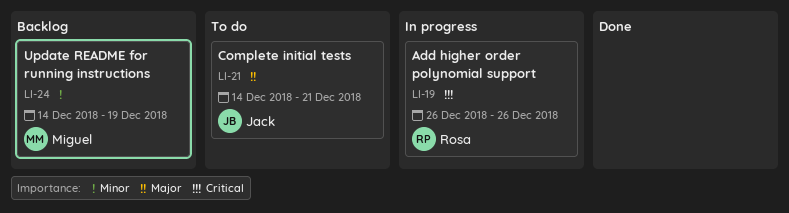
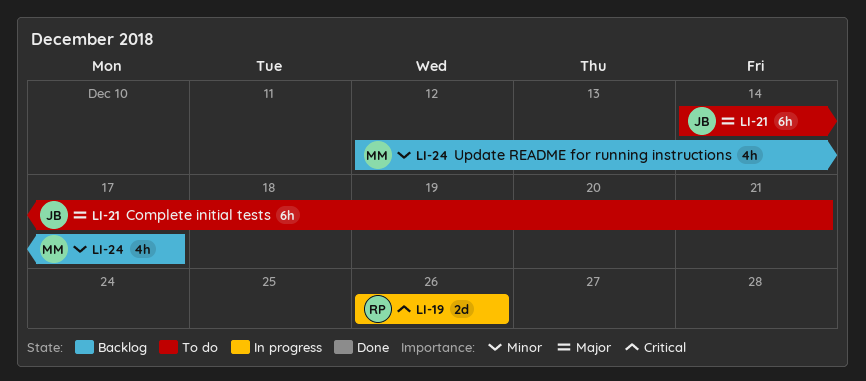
LI-24, start: Dec 14 -> Dec 12
LI-24, due: Dec 19 -> Dec 17

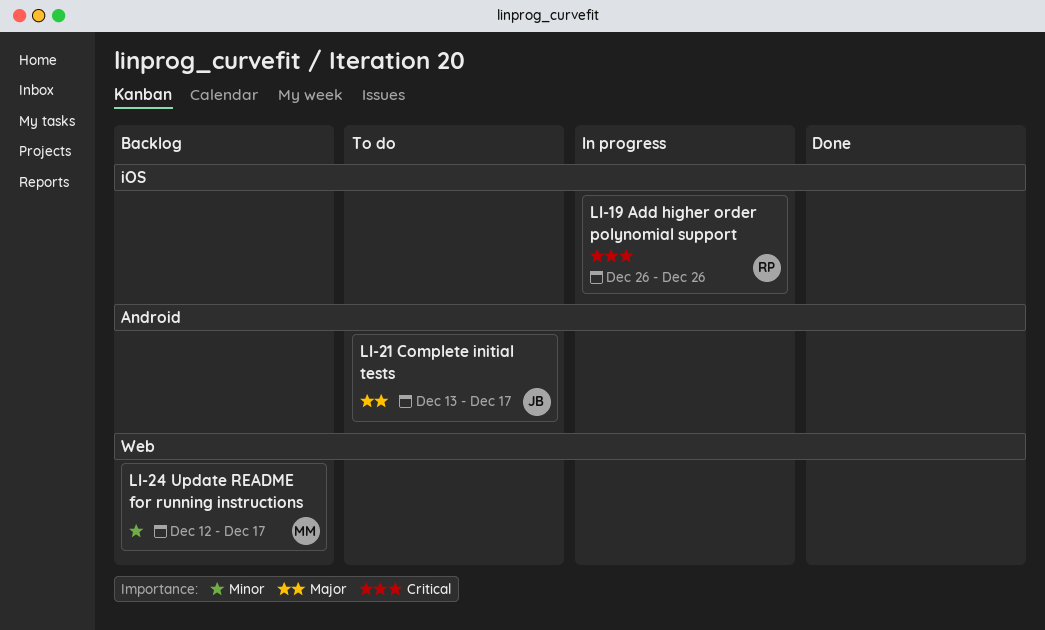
LI-21, start: Dec 14 -> Dec 13
LI-21, due: Dec 21 -> Dec 17

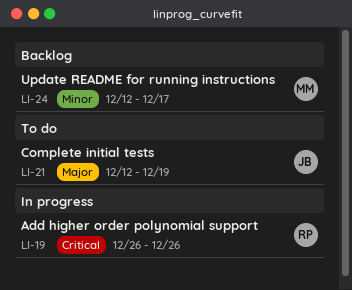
LI-21, start: Dec 13 -> Dec 12
LI-21, due: Dec 17 -> Dec 19

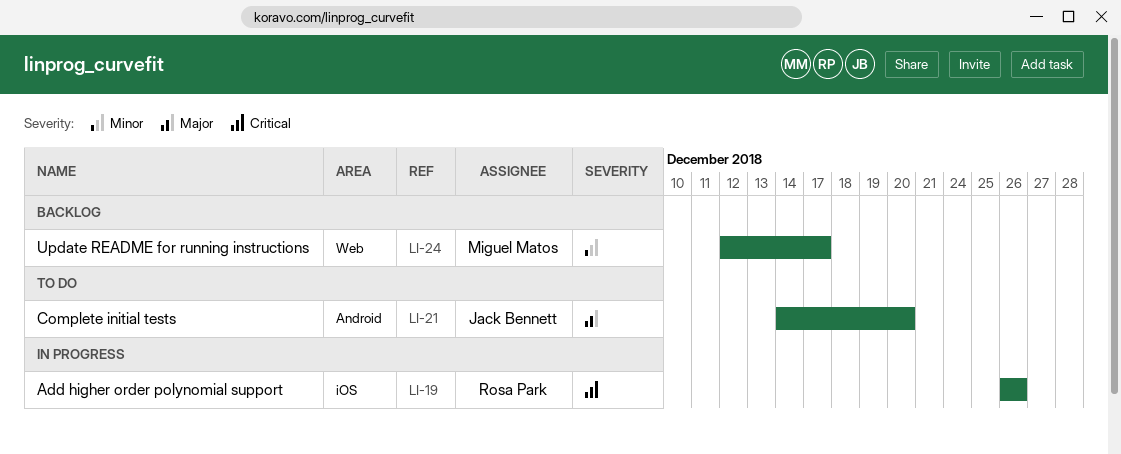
LI-21, start: Dec 12 -> Dec 14
LI-21, due: Dec 19 -> Dec 20

